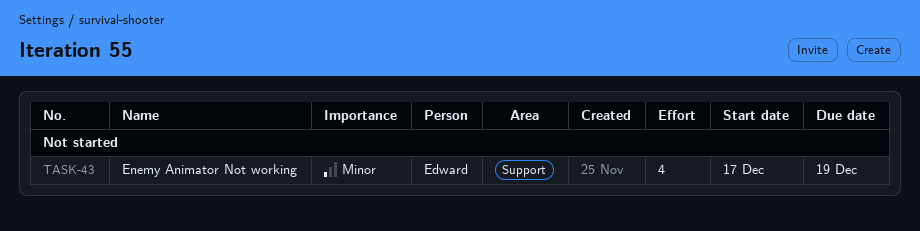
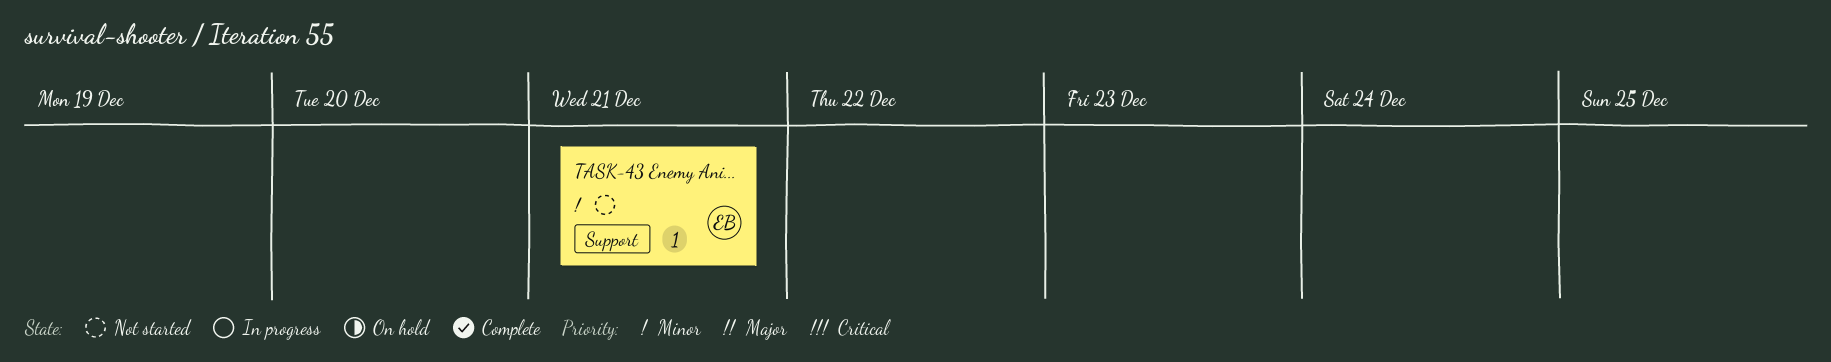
TASK-43, estimate: 4 -> 1
TASK-43, due: Dec 19 -> Dec 21

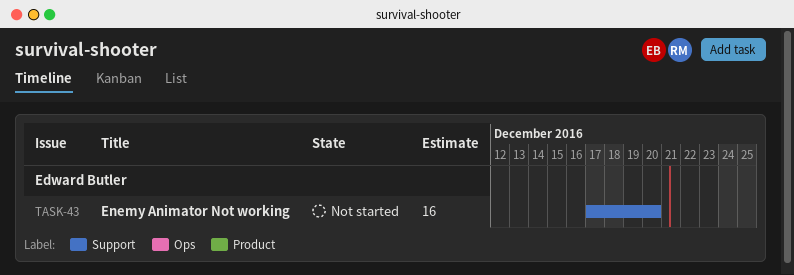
TASK-43, estimate: 1 -> 16
TASK-43, due: Dec 21 -> Dec 20

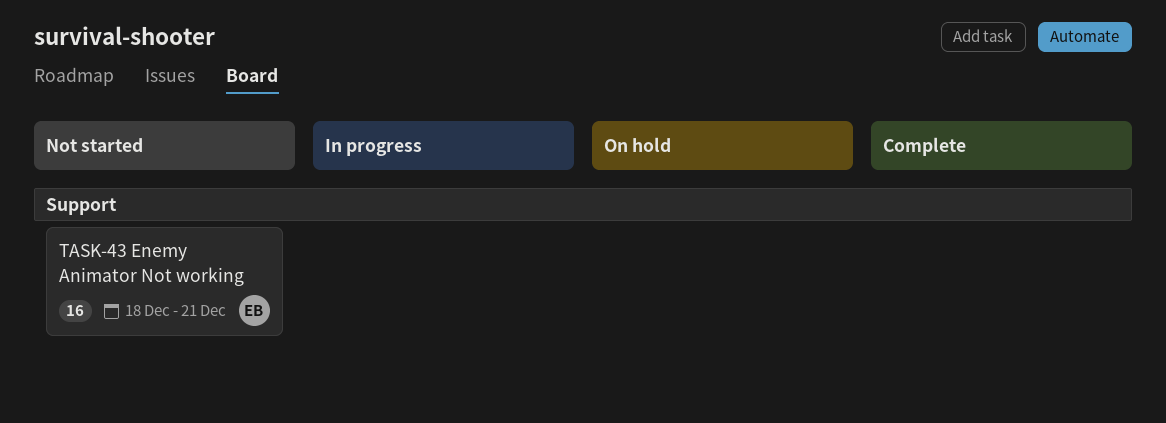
TASK-43, start: Dec 17 -> Dec 18
TASK-43, due: Dec 20 -> Dec 21

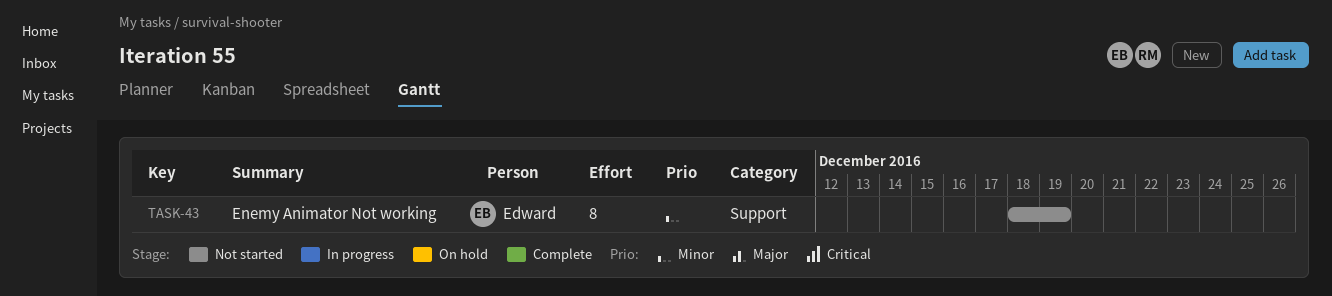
TASK-43, estimate: 16 -> 8
TASK-43, due: Dec 21 -> Dec 19

